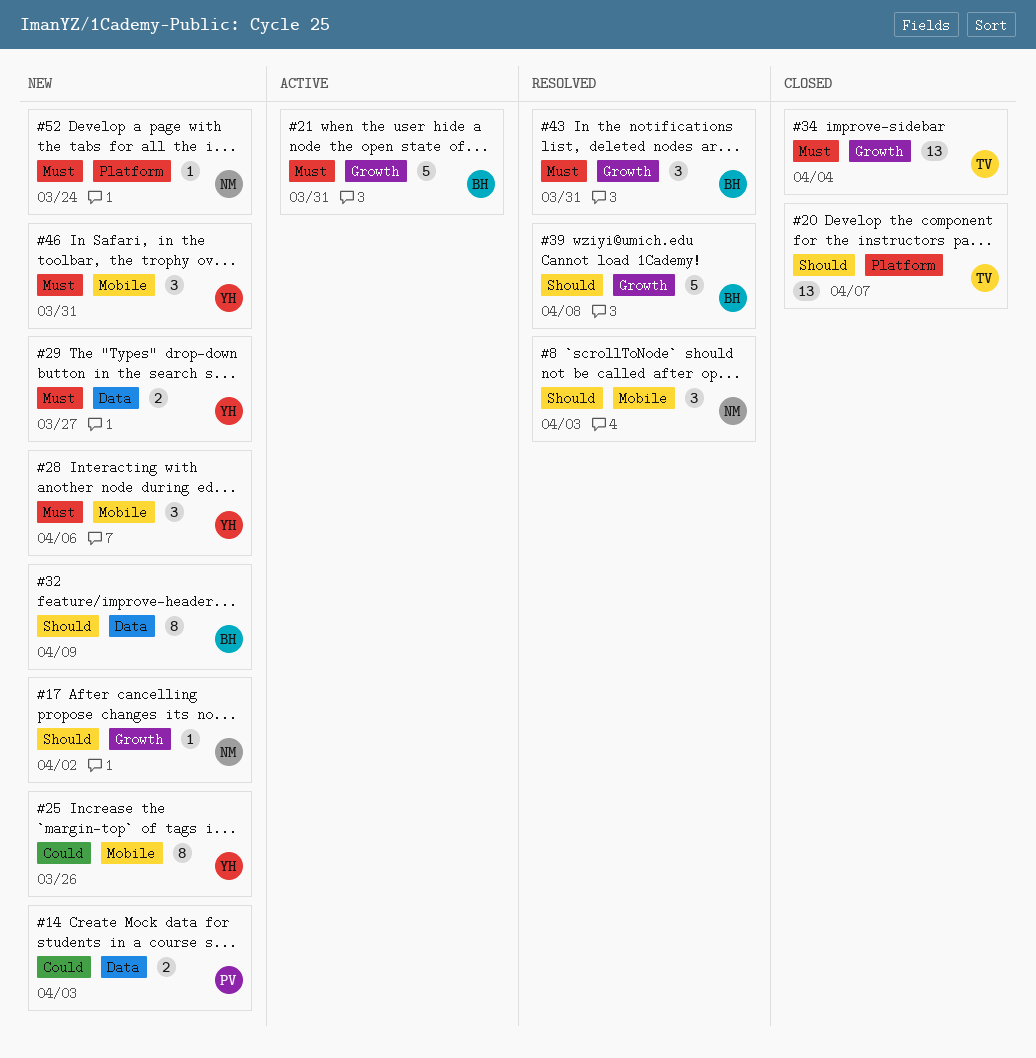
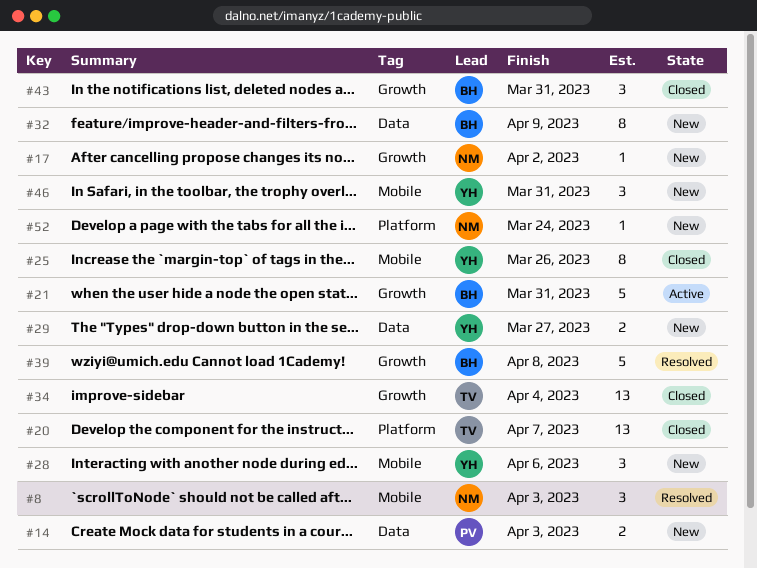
#25, status: New -> Closed
#43, status: Resolved -> Closed

